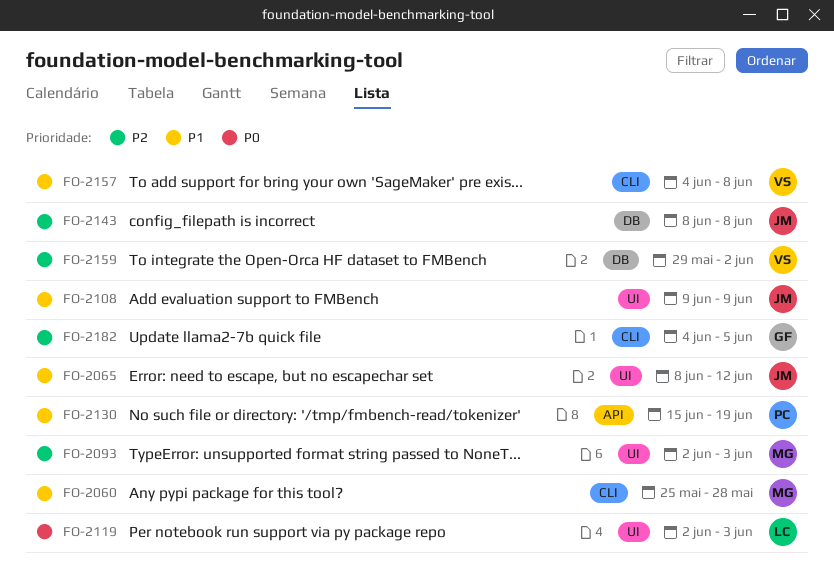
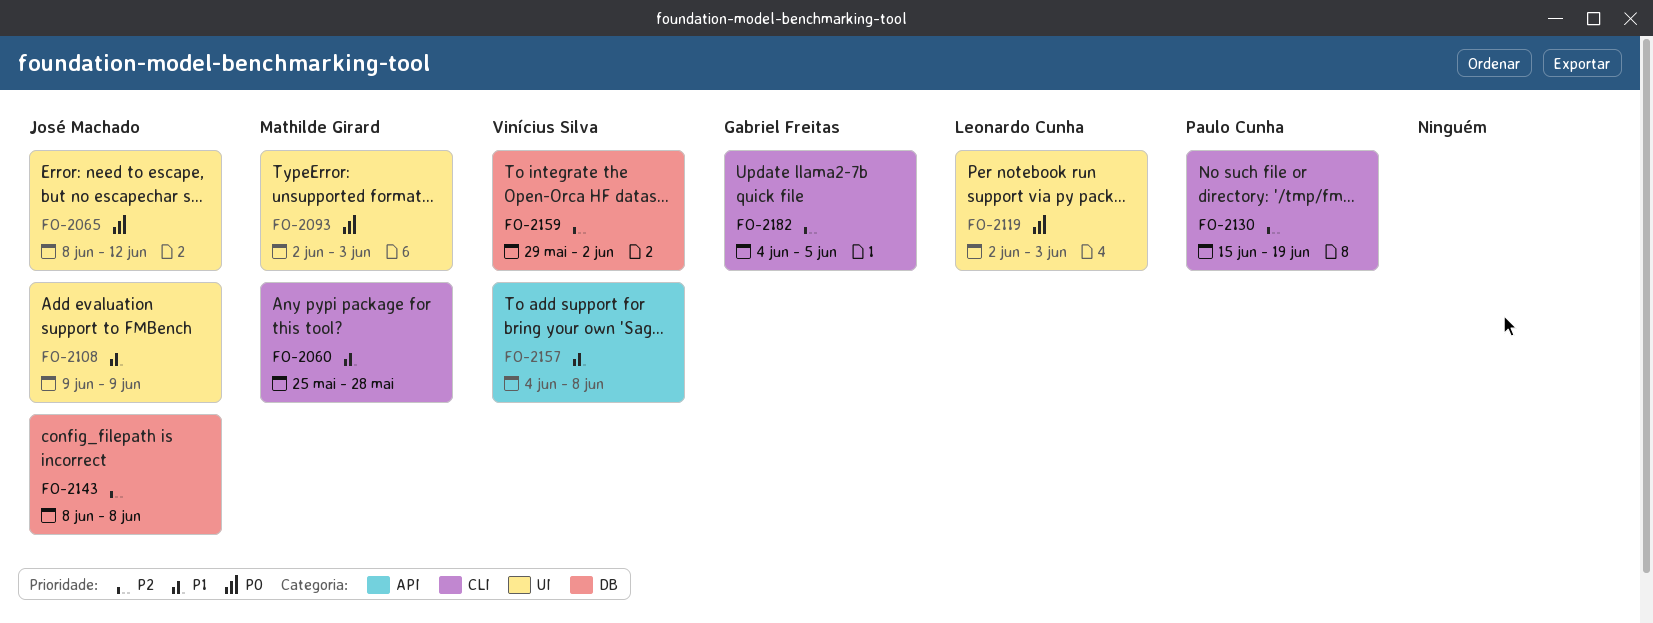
FO-2065, priority: P1 -> P0
FO-2093, priority: P2 -> P0
FO-2130, priority: P1 -> P2
FO-2130, label: API -> CLI
FO-2157, label: CLI -> API

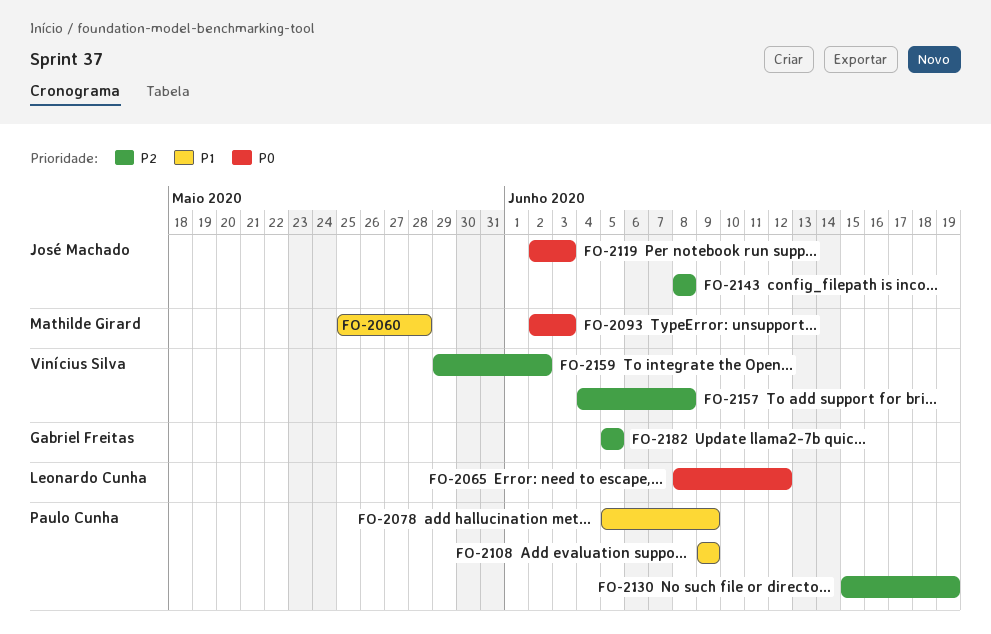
FO-2065, owner: José Machado -> Leonardo Cunha
FO-2078: none -> present
FO-2108, owner: José Machado -> Paulo Cunha
FO-2119, owner: Leonardo Cunha -> José Machado
FO-2157, priority: P1 -> P2
FO-2182, start: Jun 4 -> Jun 5

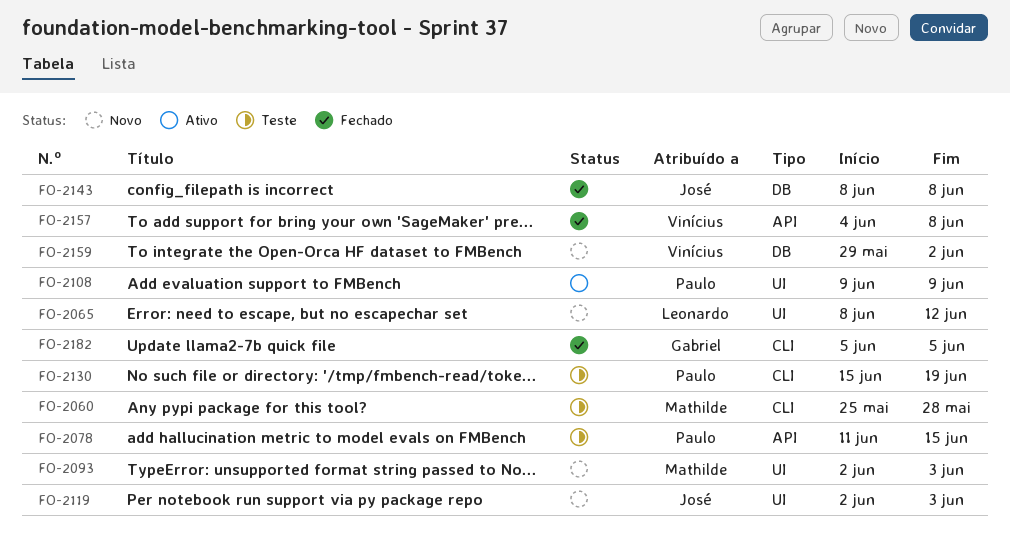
FO-2078, start: Jun 5 -> Jun 11
FO-2078, due: Jun 9 -> Jun 15

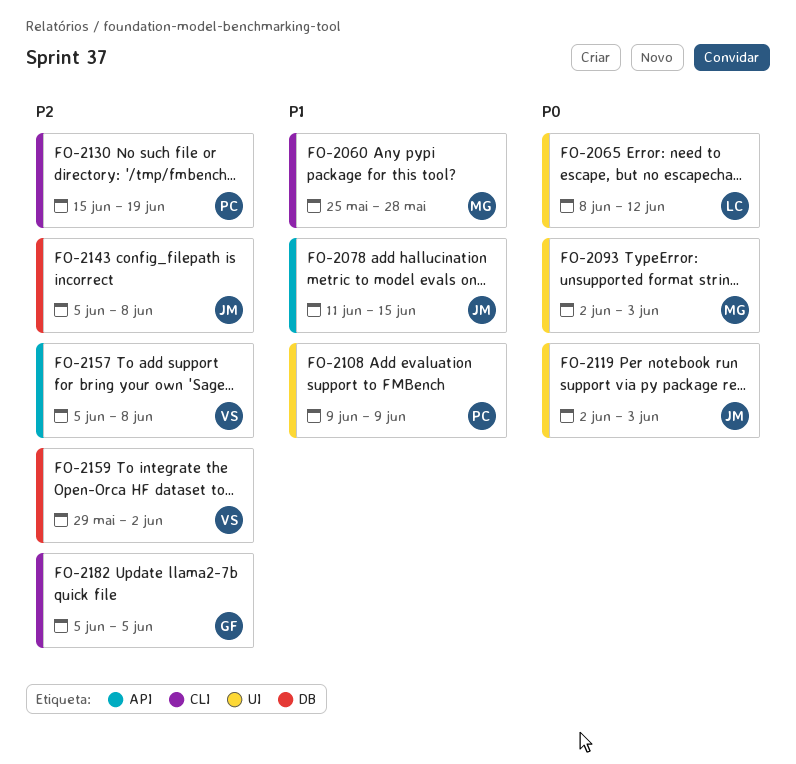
FO-2078, owner: Paulo -> José
FO-2143, start: Jun 8 -> Jun 5
FO-2157, start: Jun 4 -> Jun 5

